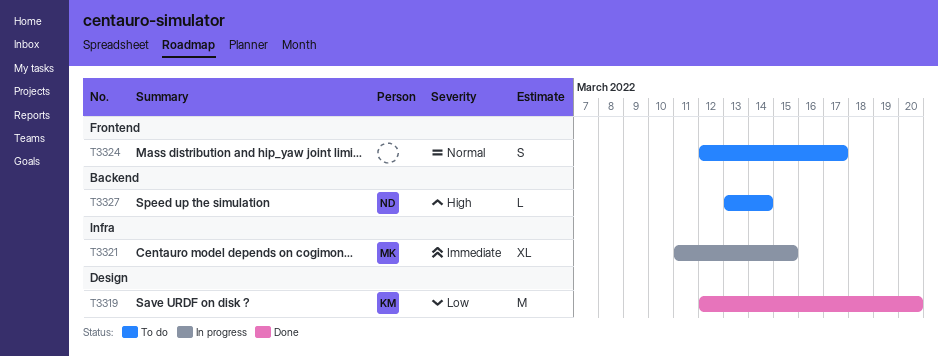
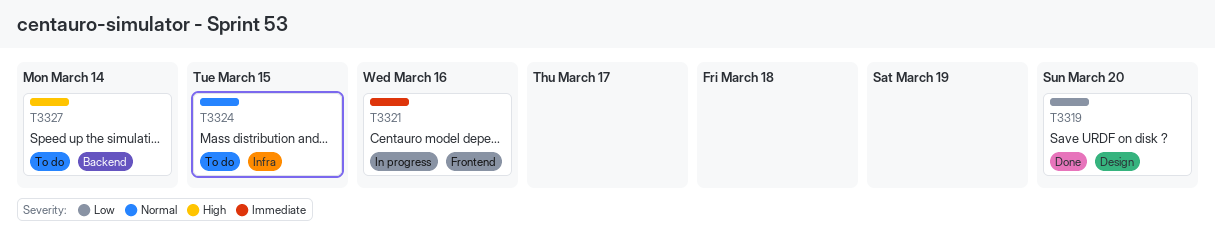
T3321, label: Infra -> Frontend
T3321, due: Mar 15 -> Mar 16
T3324, label: Frontend -> Infra
T3324, due: Mar 17 -> Mar 15

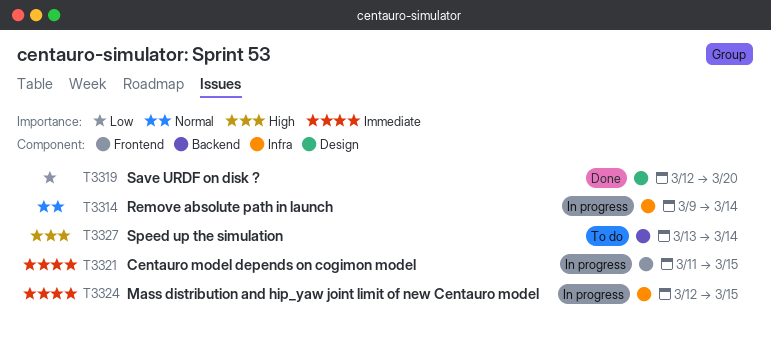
T3314: none -> present
T3321, due: Mar 16 -> Mar 15
T3324, status: To do -> In progress
T3324, priority: Normal -> Immediate

